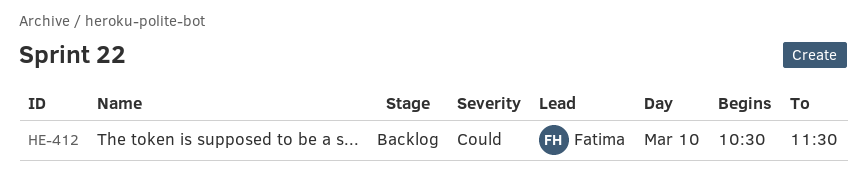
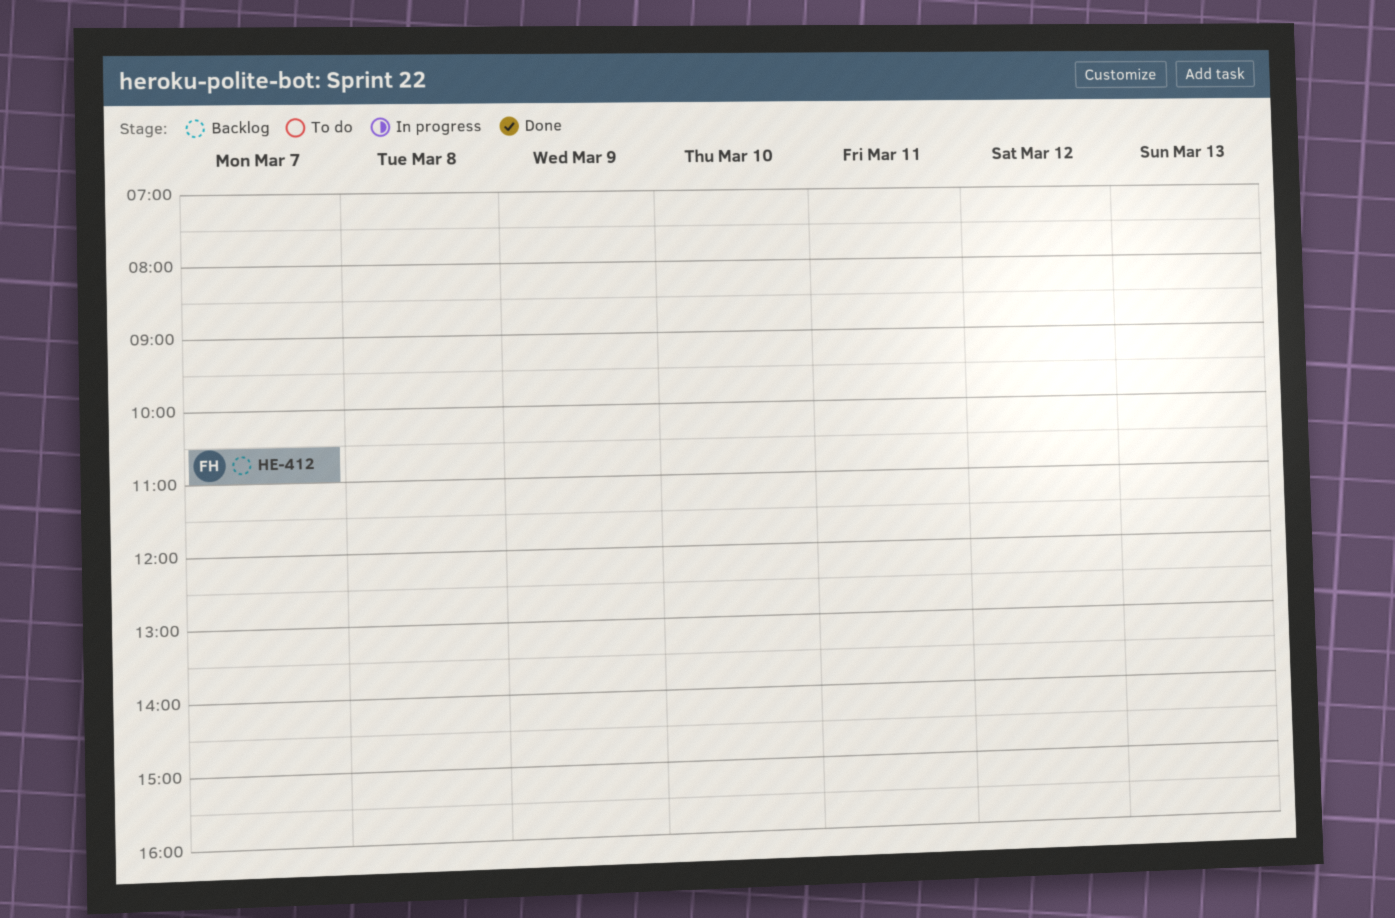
HE-412, day: Mar 10 -> Mar 7
HE-412, ends: 11:30 -> 11:00

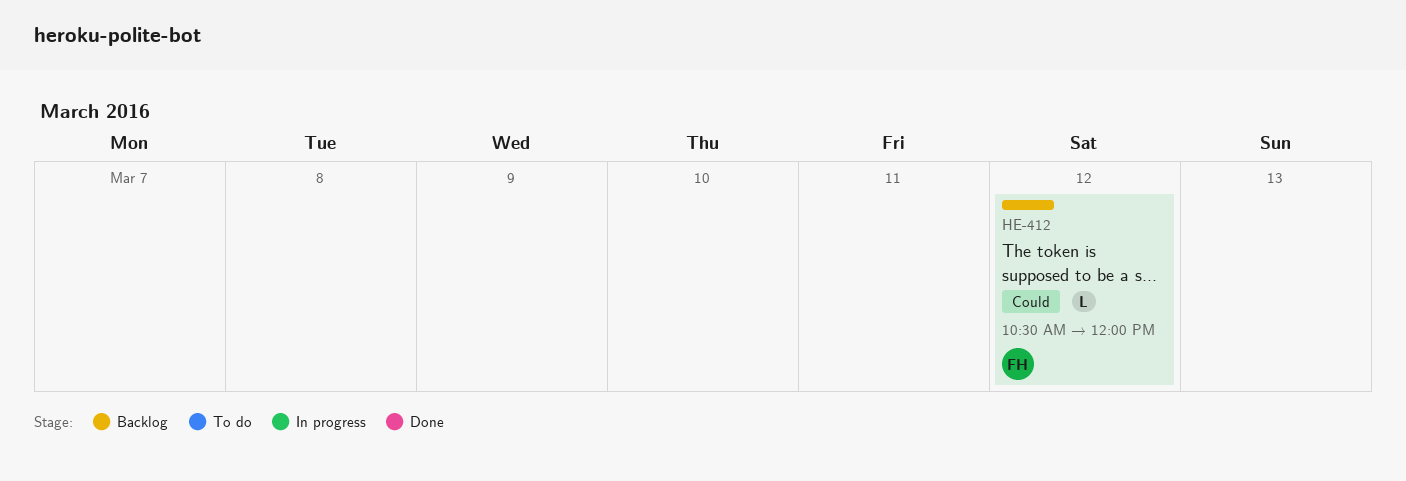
HE-412, day: Mar 7 -> Mar 12
HE-412, ends: 11:00 -> 12:00

